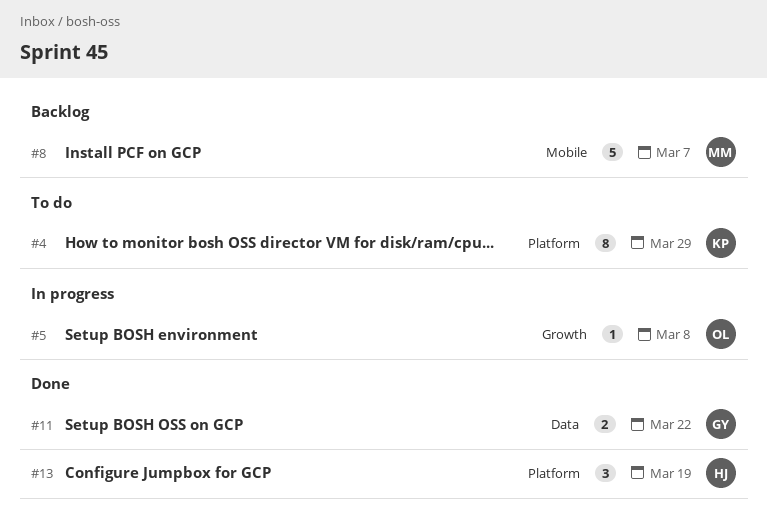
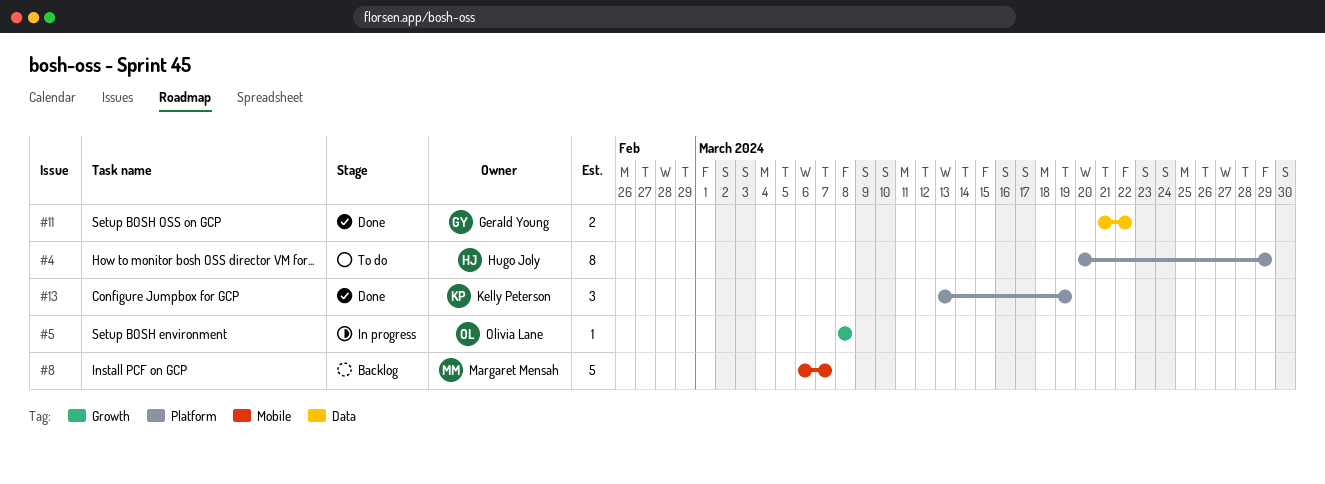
#4, owner: Kelly Peterson -> Hugo Joly
#13, owner: Hugo Joly -> Kelly Peterson

